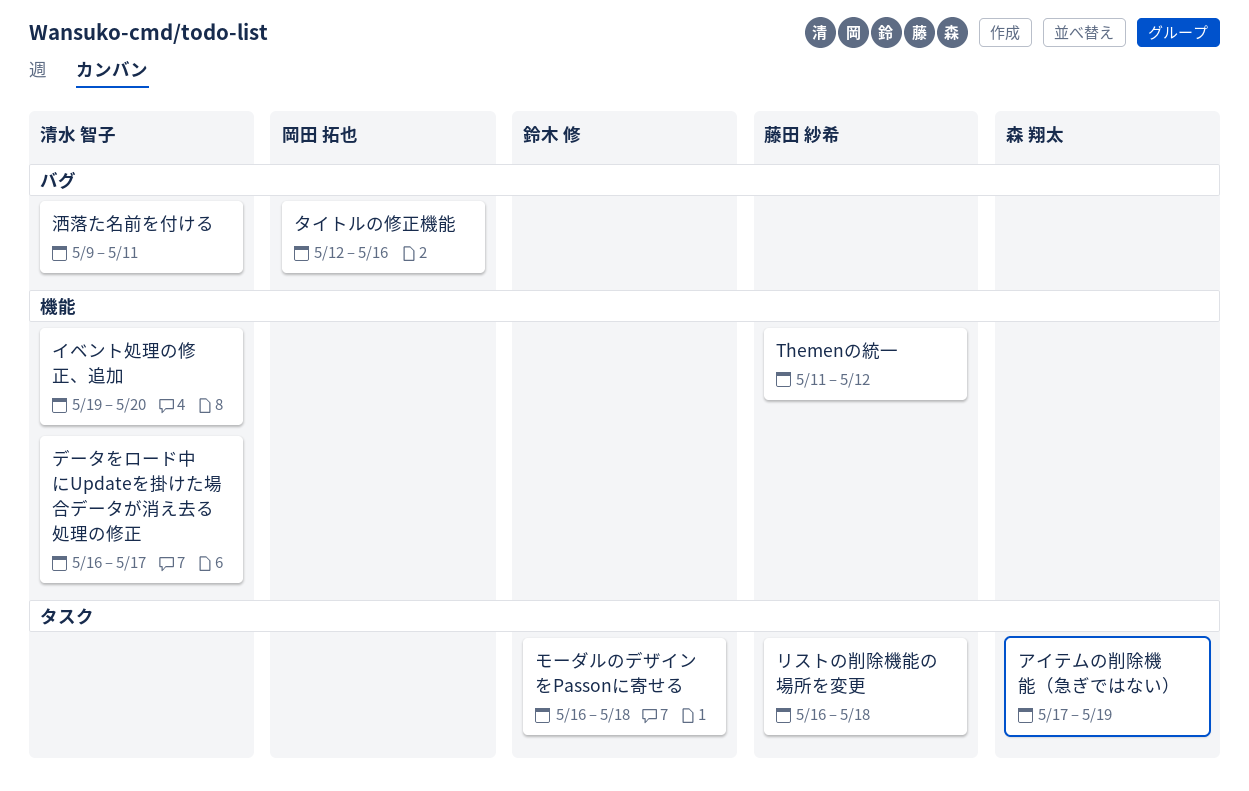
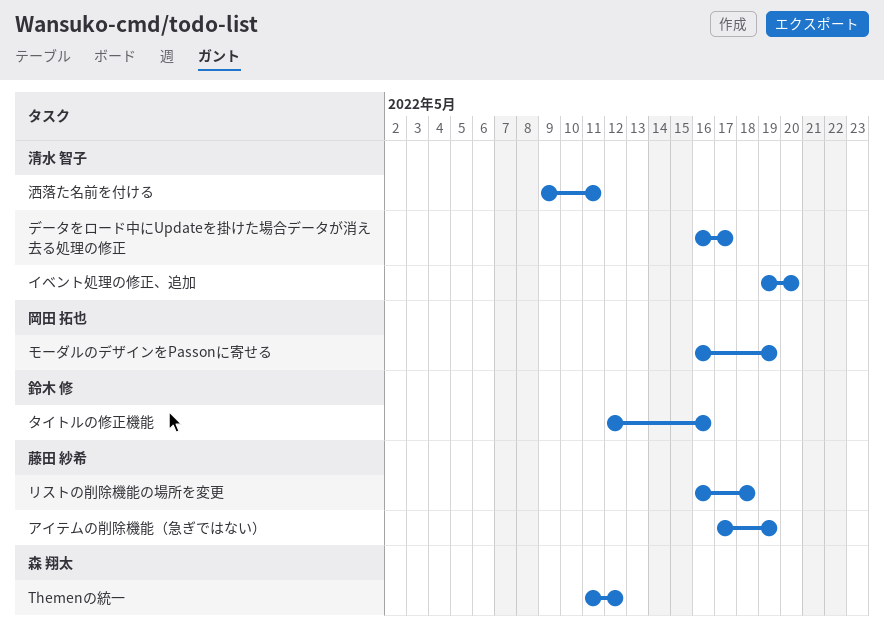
Themenの統一, owner: 藤田 紗希 -> 森 翔太
アイテムの削除機能（急ぎではない）, owner: 森 翔太 -> 藤田 紗希
タイトルの修正機能, owner: 岡田 拓也 -> 鈴木 修
モーダルのデザインをPassonに寄せる, owner: 鈴木 修 -> 岡田 拓也
モーダルのデザインをPassonに寄せる, due: May 18 -> May 19

